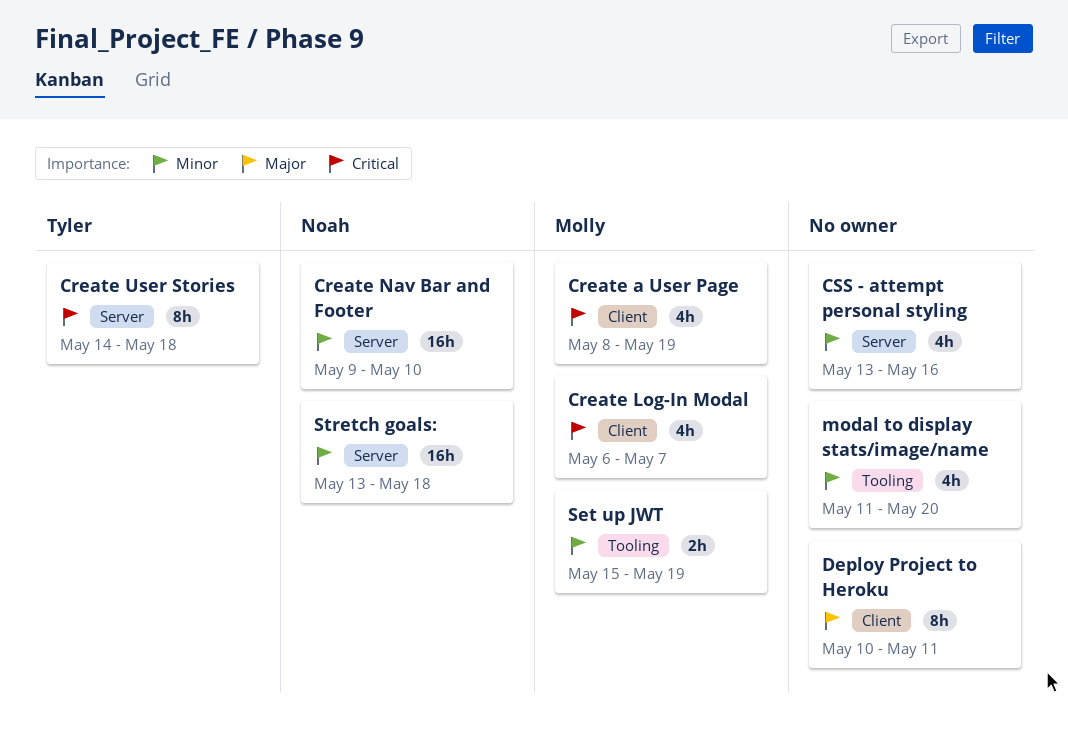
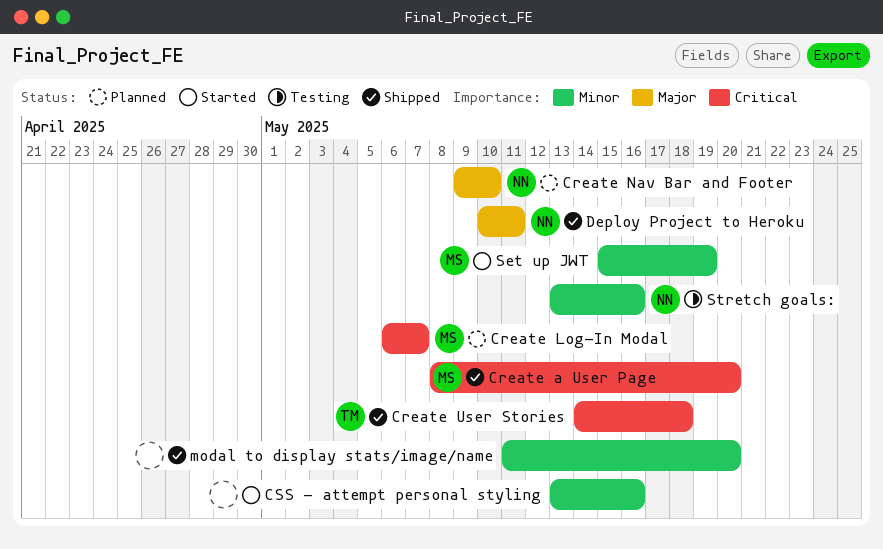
Create a User Page, due: May 19 -> May 20
Create Nav Bar and Footer, priority: Minor -> Major
Deploy Project to Heroku, owner: none -> Noah
Stretch goals:, due: May 18 -> May 16

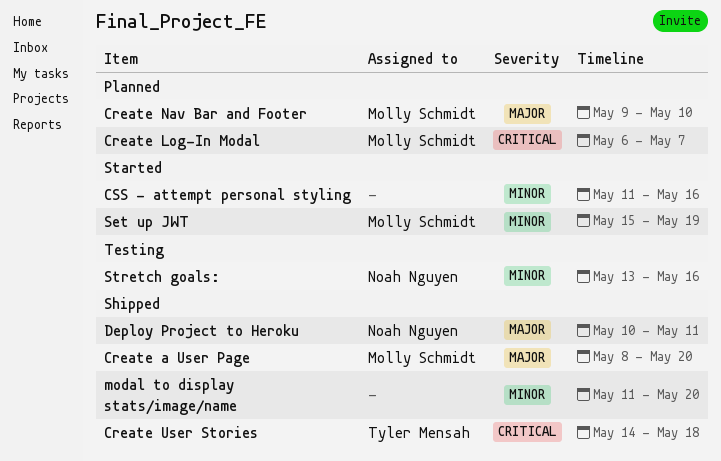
Create a User Page, priority: Critical -> Major
Create Nav Bar and Footer, owner: Noah Nguyen -> Molly Schmidt
CSS - attempt personal styling, start: May 13 -> May 11

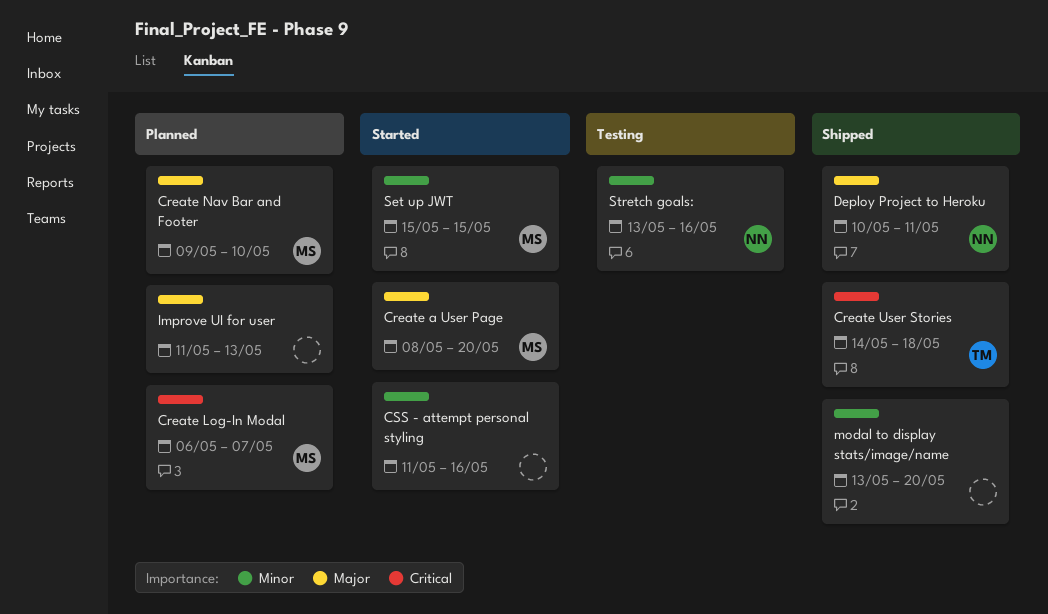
Create a User Page, status: Shipped -> Started
Improve UI for user: none -> present
modal to display stats/image/name, start: May 11 -> May 13
Set up JWT, due: May 19 -> May 15

